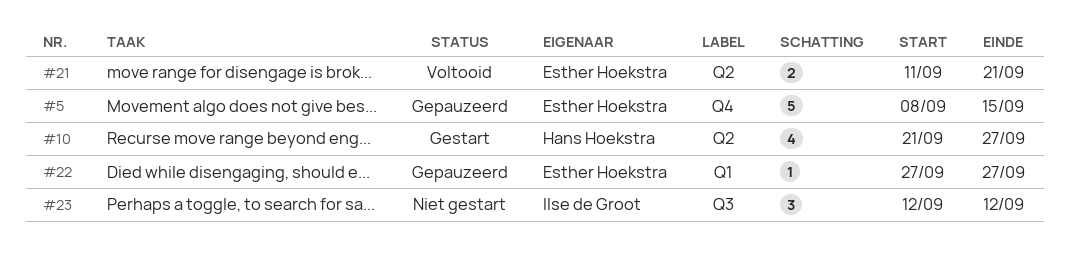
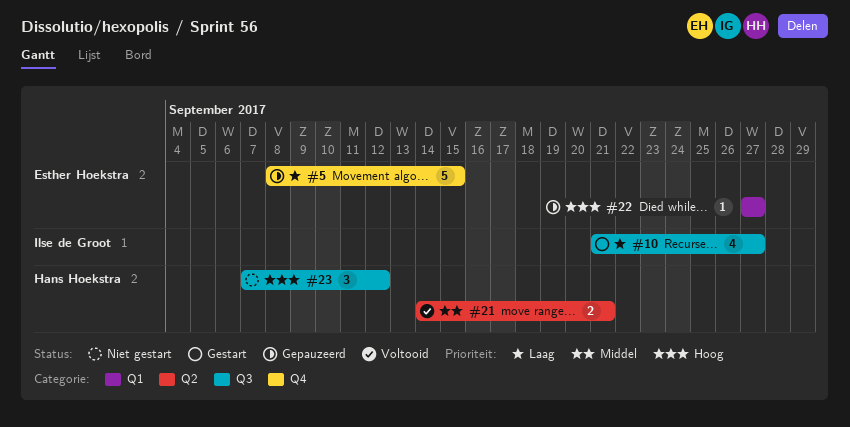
#10, owner: Hans Hoekstra -> Ilse de Groot
#10, label: Q2 -> Q3
#21, owner: Esther Hoekstra -> Hans Hoekstra
#21, start: Sep 11 -> Sep 14
#23, owner: Ilse de Groot -> Hans Hoekstra
#23, start: Sep 12 -> Sep 7

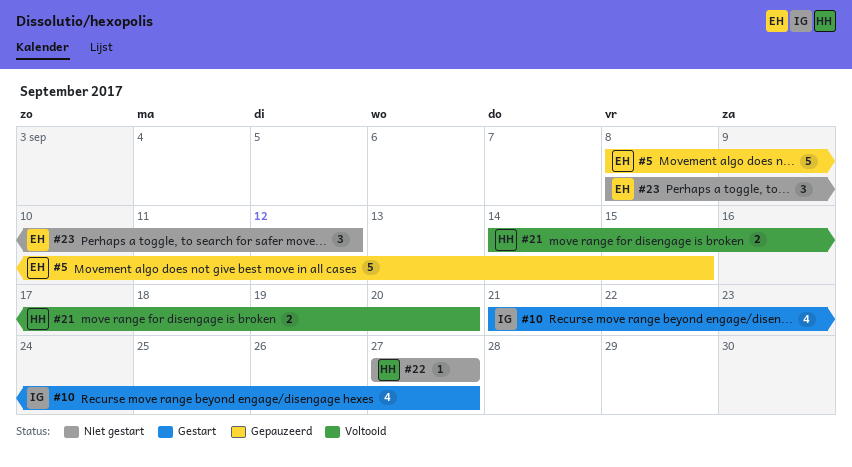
#21, due: Sep 21 -> Sep 20
#22, status: Gepauzeerd -> Niet gestart
#22, owner: Esther Hoekstra -> Hans Hoekstra
#23, owner: Hans Hoekstra -> Esther Hoekstra
#23, start: Sep 7 -> Sep 8

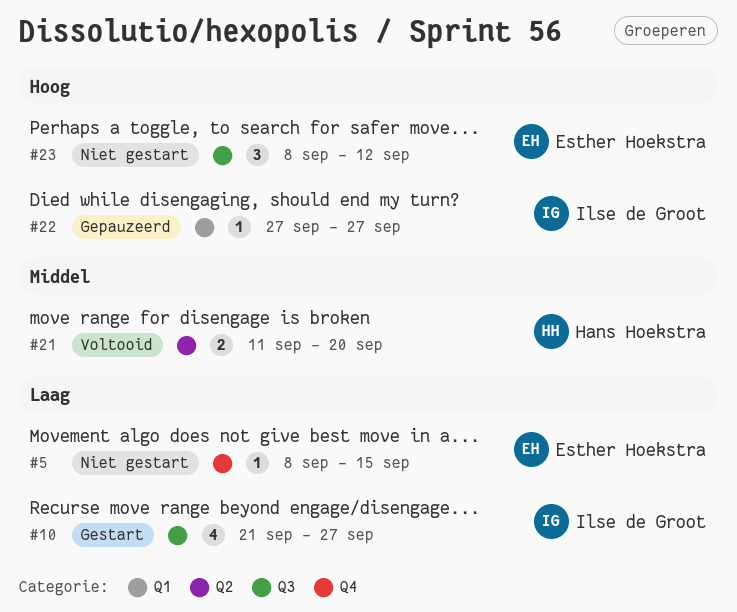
#5, status: Gepauzeerd -> Niet gestart
#5, estimate: 5 -> 1
#21, start: Sep 14 -> Sep 11
#22, status: Niet gestart -> Gepauzeerd
#22, owner: Hans Hoekstra -> Ilse de Groot

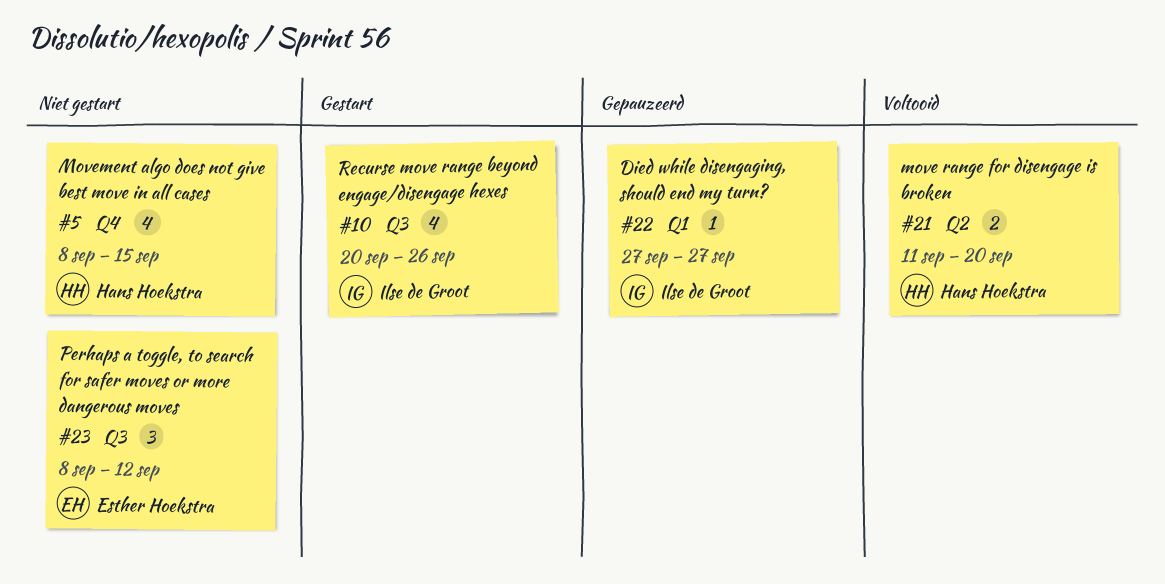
#5, owner: Esther Hoekstra -> Hans Hoekstra
#5, estimate: 1 -> 4
#10, start: Sep 21 -> Sep 20
#10, due: Sep 27 -> Sep 26

